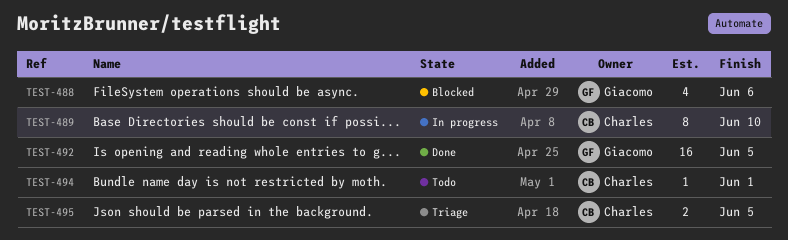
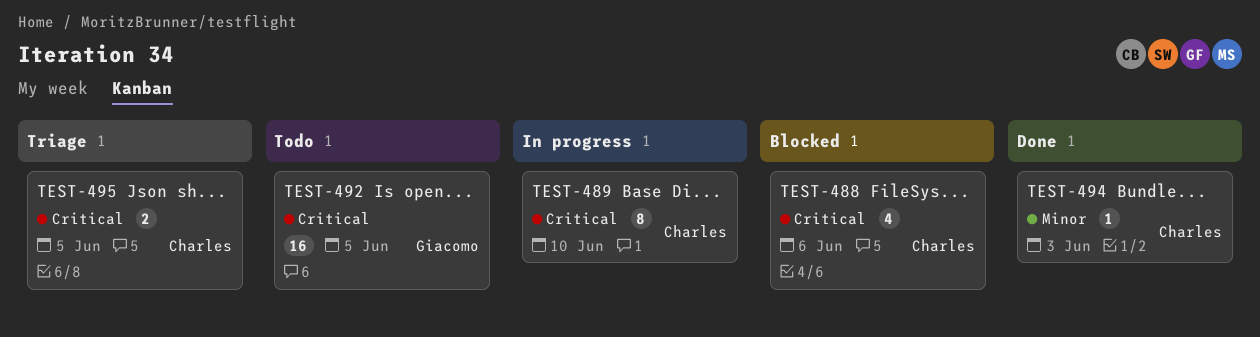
TEST-488, owner: Giacomo -> Charles
TEST-492, status: Done -> Todo
TEST-494, status: Todo -> Done
TEST-494, due: Jun 1 -> Jun 3

